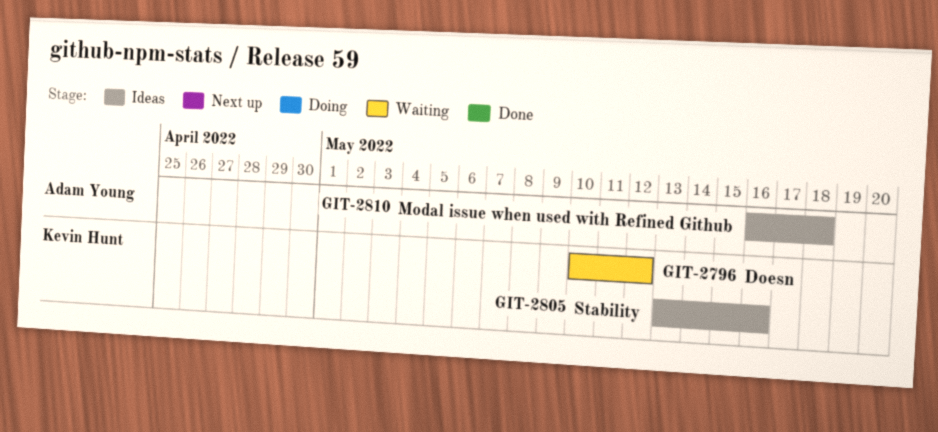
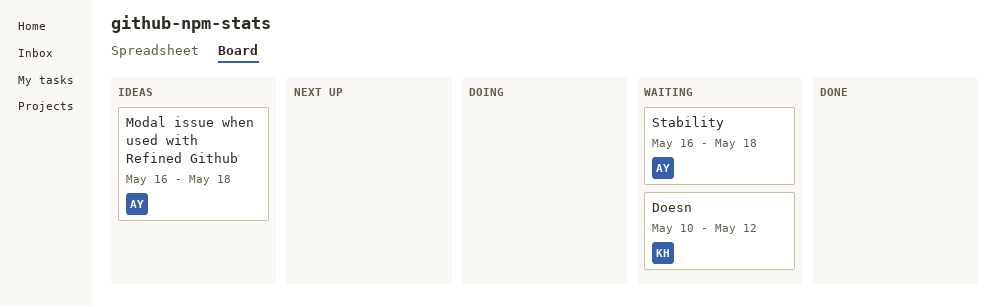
Stability, status: Ideas -> Waiting
Stability, owner: Kevin Hunt -> Adam Young
Stability, start: May 13 -> May 16
Stability, due: May 16 -> May 18

